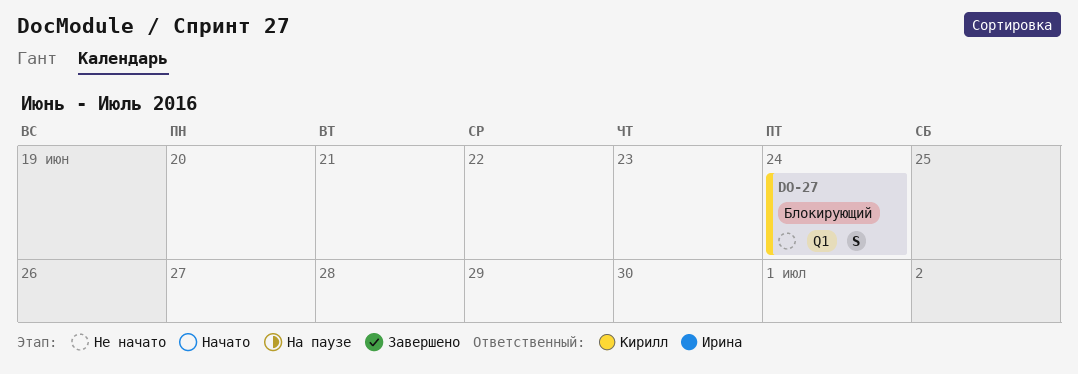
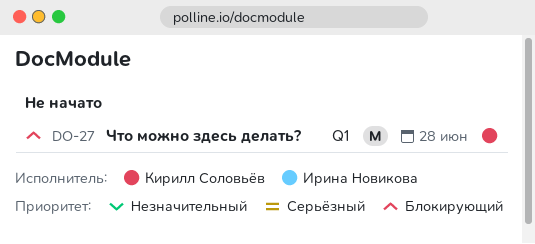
DO-27, estimate: S -> M
DO-27, due: Jun 24 -> Jun 28

